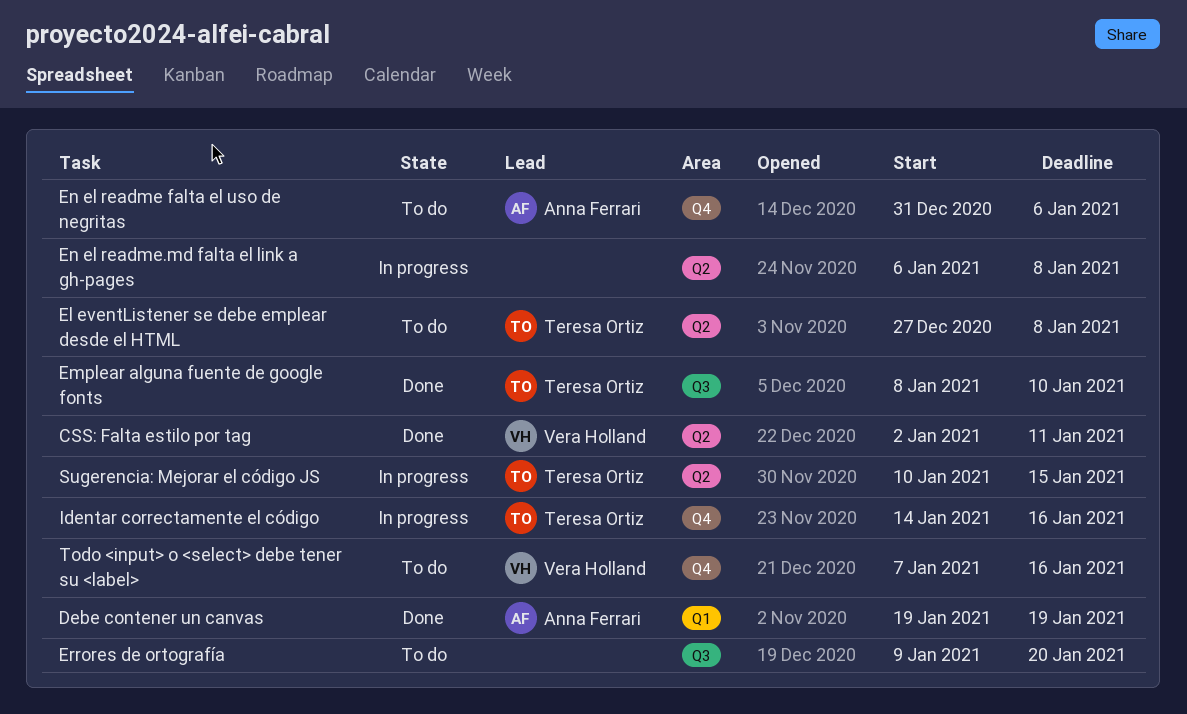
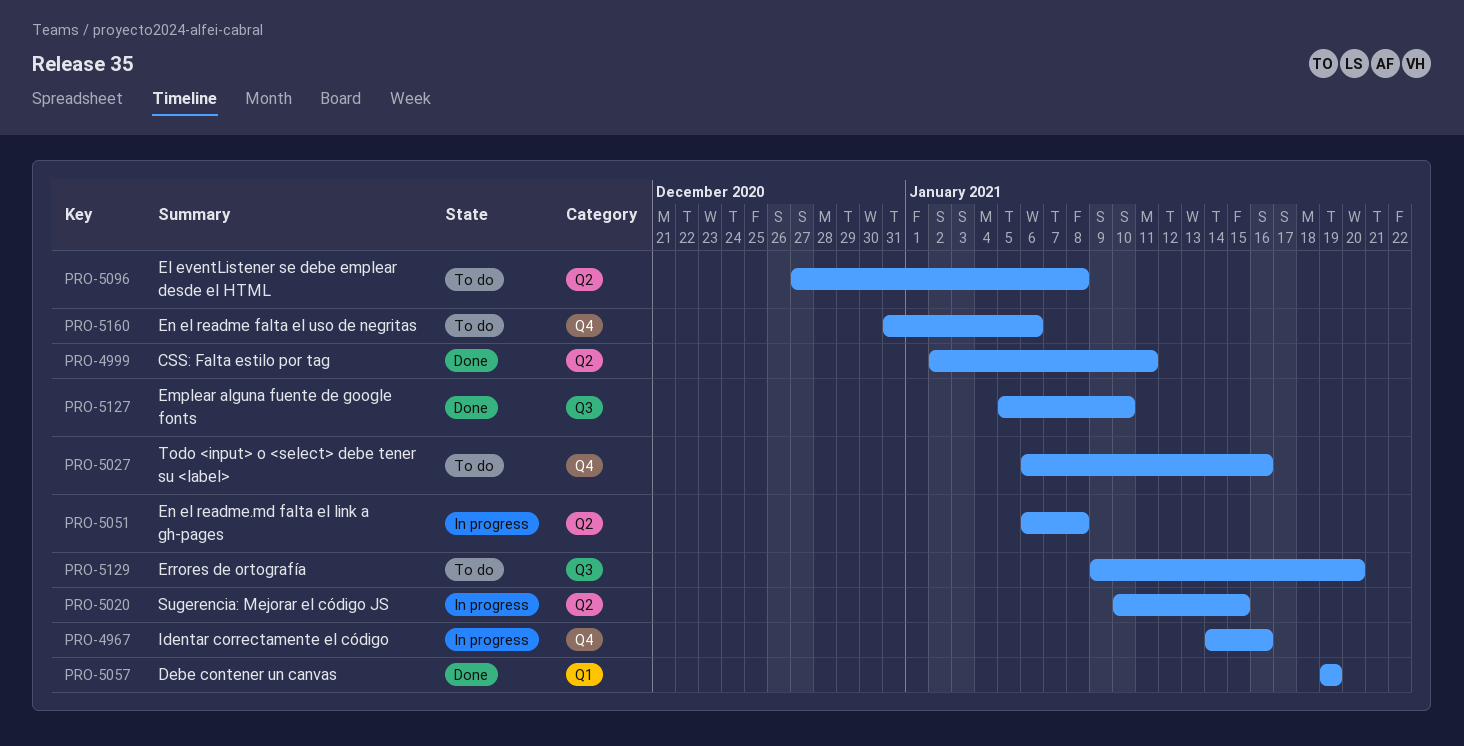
Emplear alguna fuente de google fonts, start: Jan 8 -> Jan 5
Todo <input> o <select> debe tener su <label>, start: Jan 7 -> Jan 6

